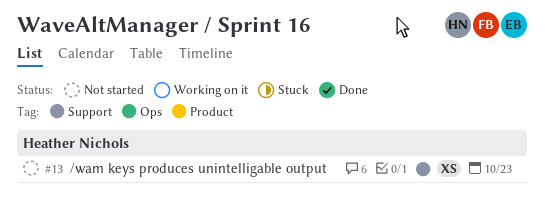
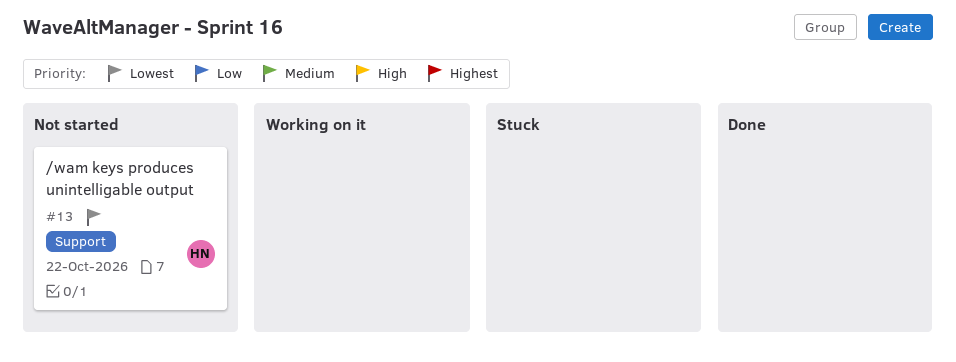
#13, due: Oct 23 -> Oct 22

